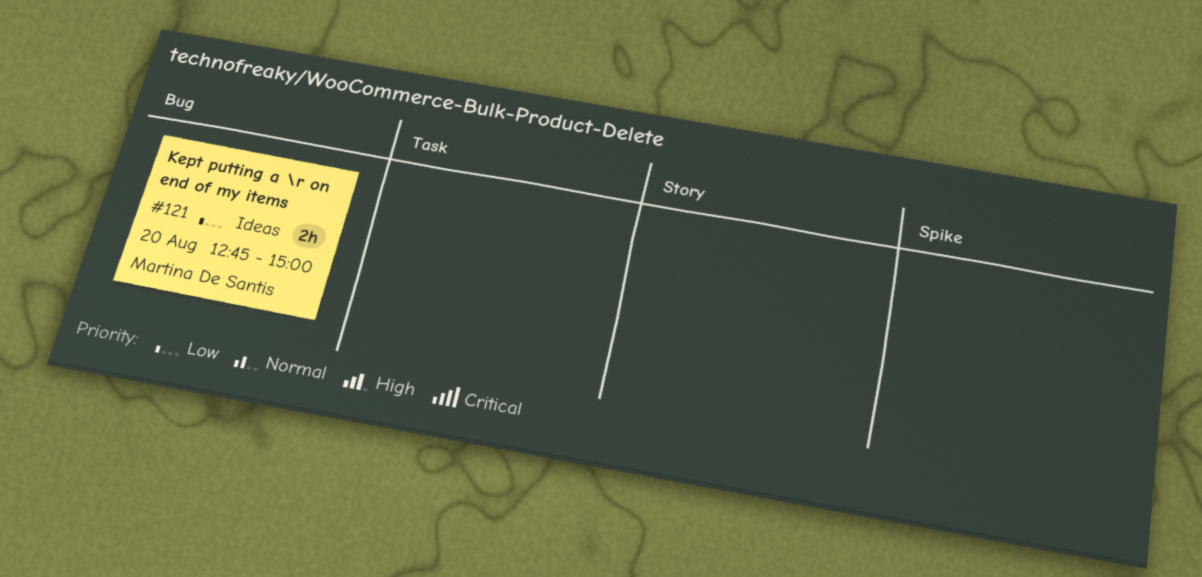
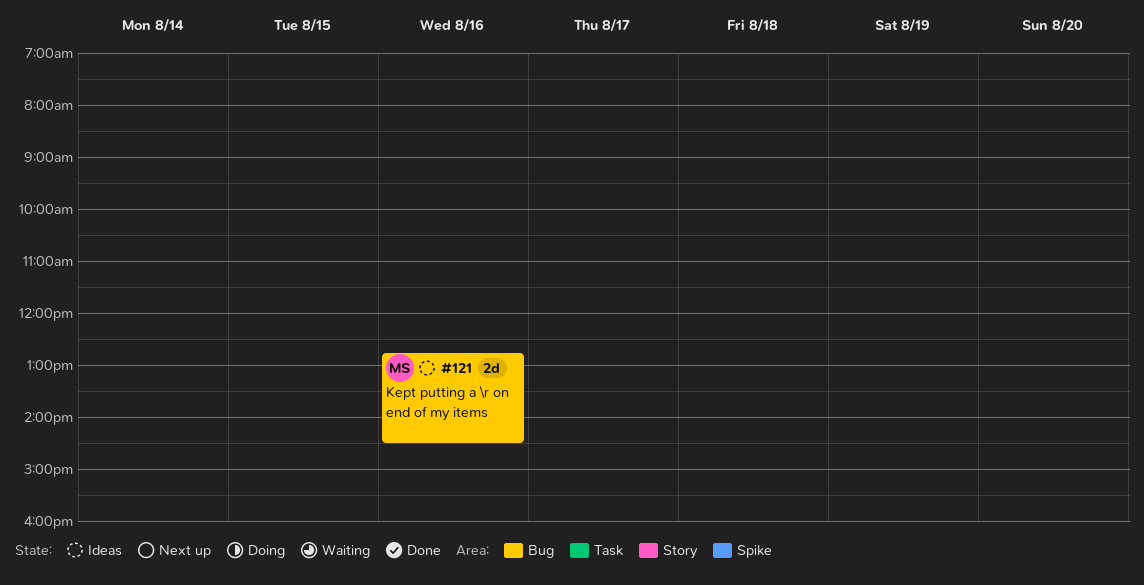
#121, estimate: 2h -> 2d
#121, day: Aug 20 -> Aug 16
#121, ends: 15:00 -> 14:30

